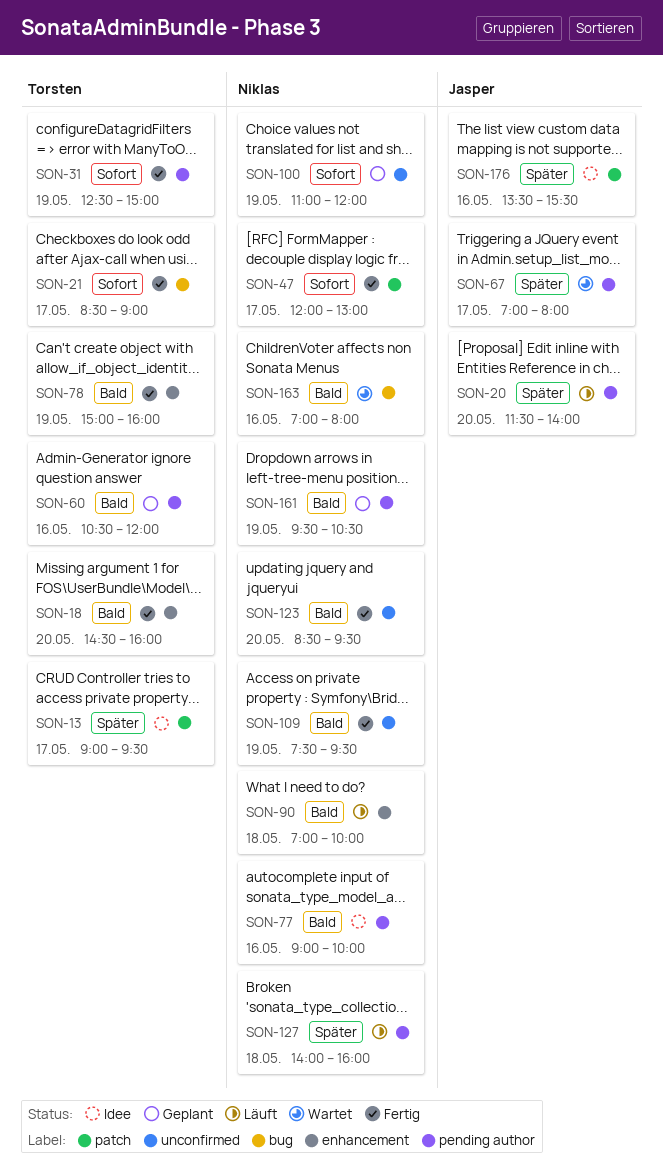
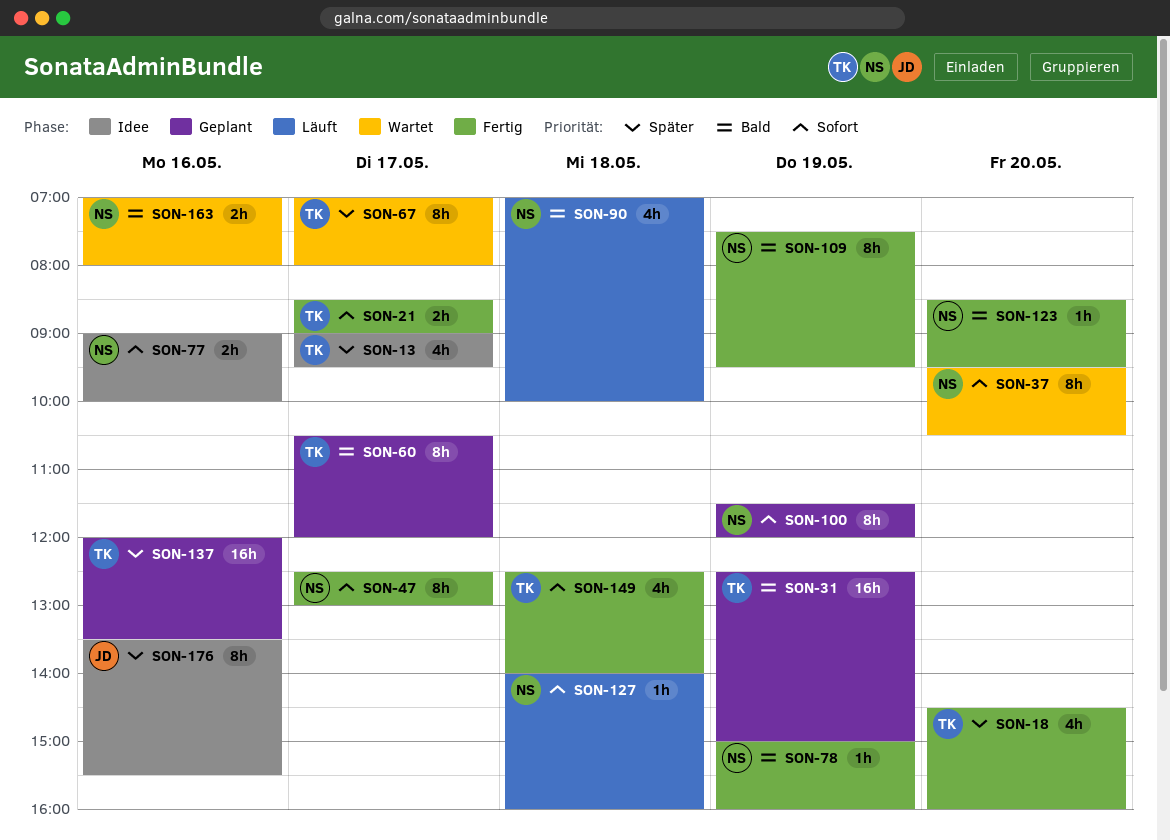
SON-18, priority: Bald -> Später
SON-20: present -> none
SON-31, status: Fertig -> Geplant
SON-31, priority: Sofort -> Bald
SON-37: none -> present
SON-47, begins: 12:00 -> 12:30
SON-60, day: May 16 -> May 17
SON-67, owner: Jasper -> Torsten
SON-77, priority: Bald -> Sofort
SON-78, owner: Torsten -> Niklas
SON-100, begins: 11:00 -> 11:30
SON-127, priority: Später -> Sofort
SON-137: none -> present
SON-149: none -> present
SON-161: present -> none

